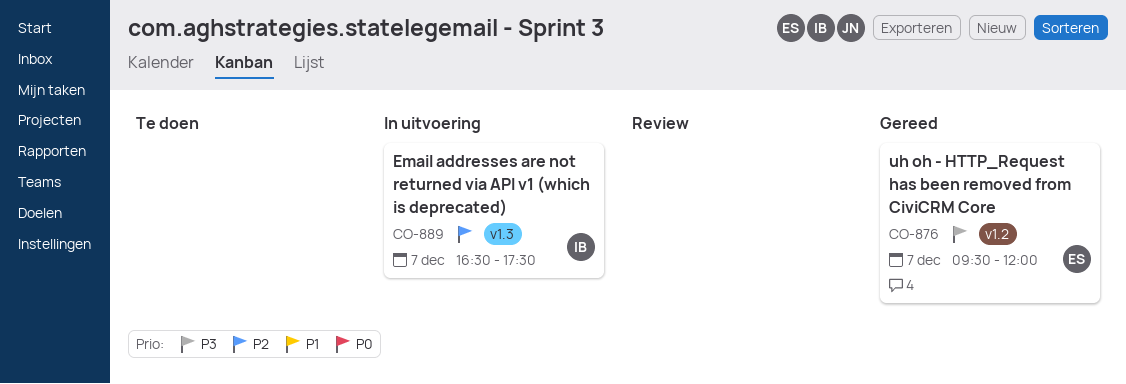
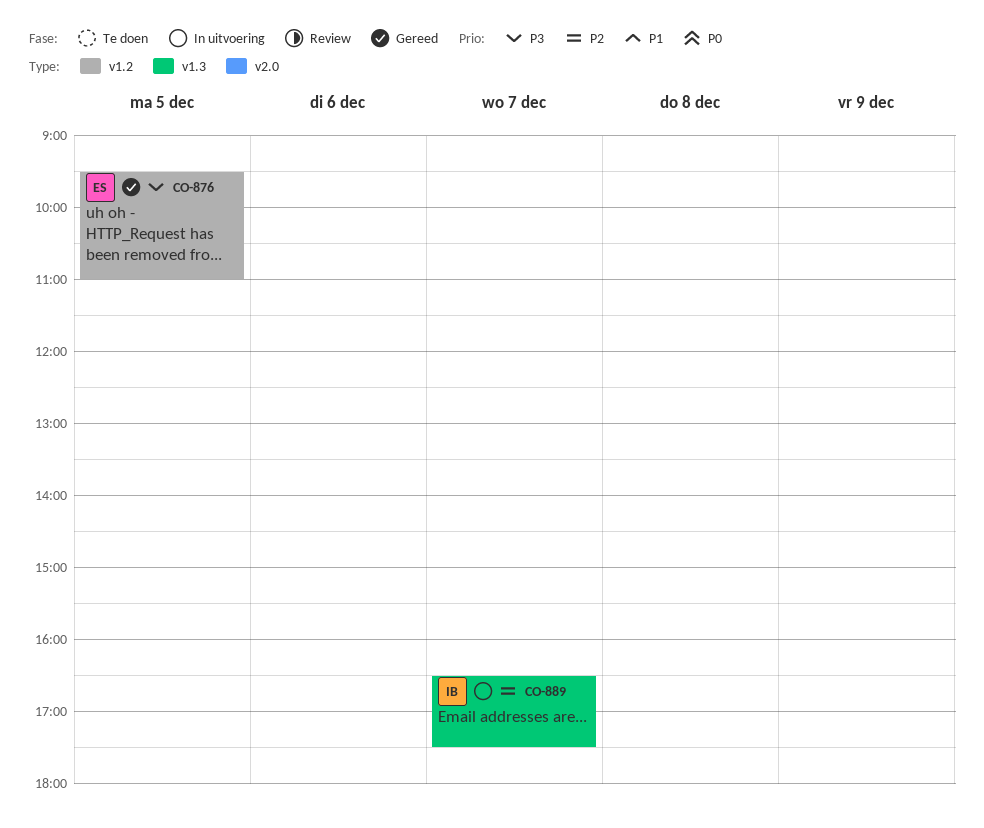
CO-876, day: Dec 7 -> Dec 5
CO-876, ends: 12:00 -> 11:00

